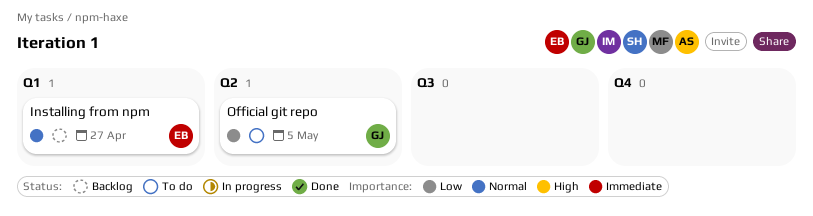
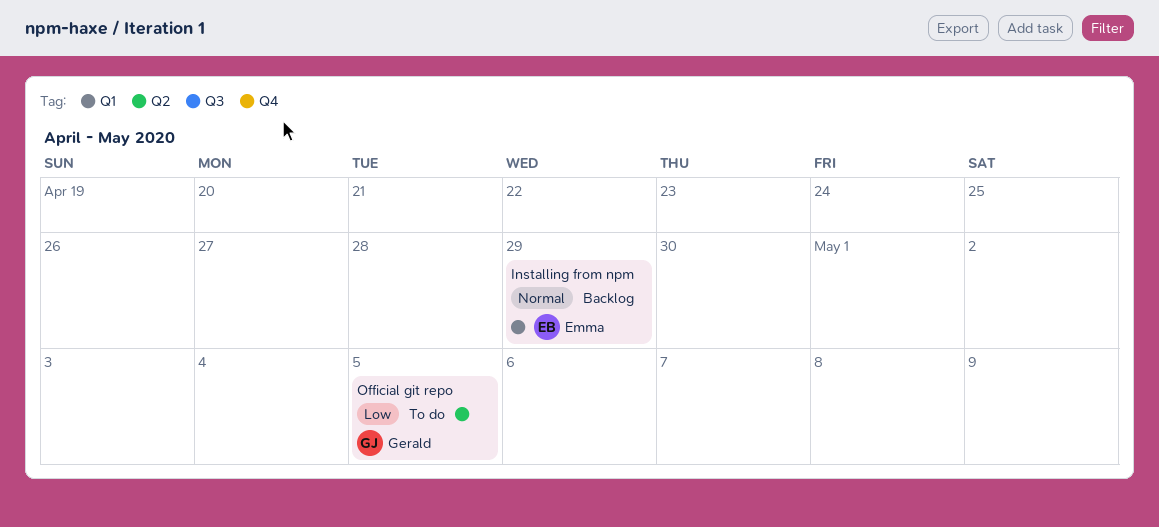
Installing from npm, due: Apr 27 -> Apr 29

